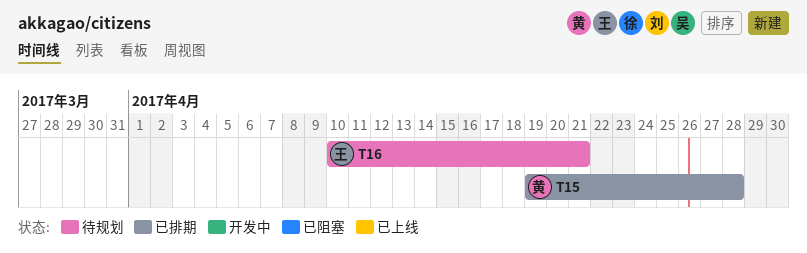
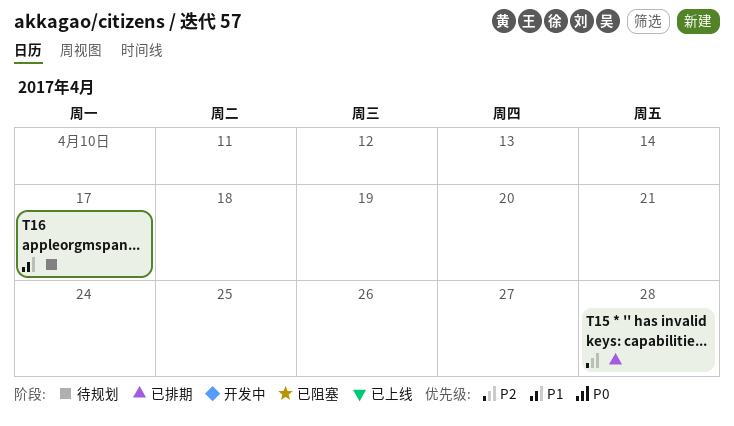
T16, due: Apr 21 -> Apr 17

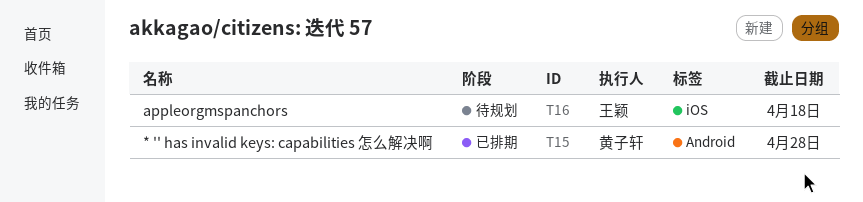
T16, due: Apr 17 -> Apr 18

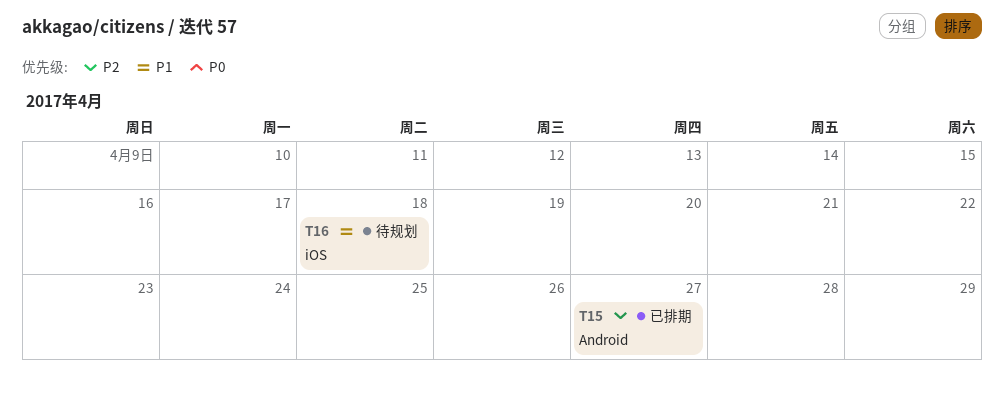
T15, due: Apr 28 -> Apr 27

